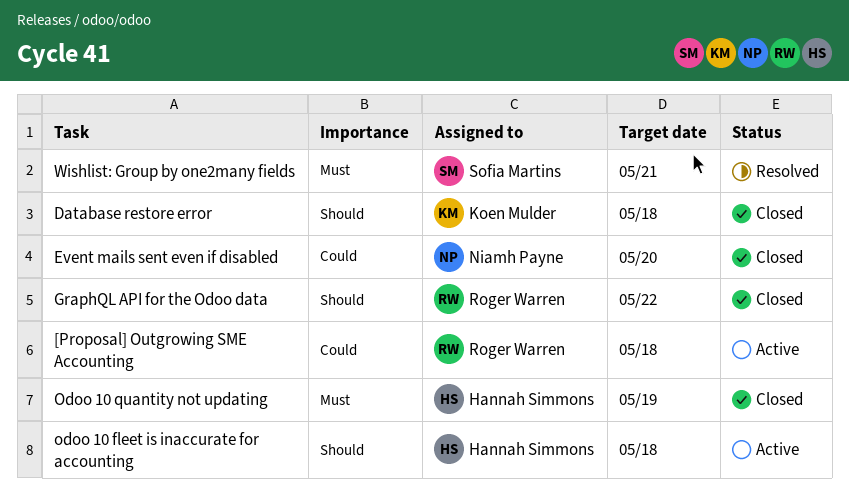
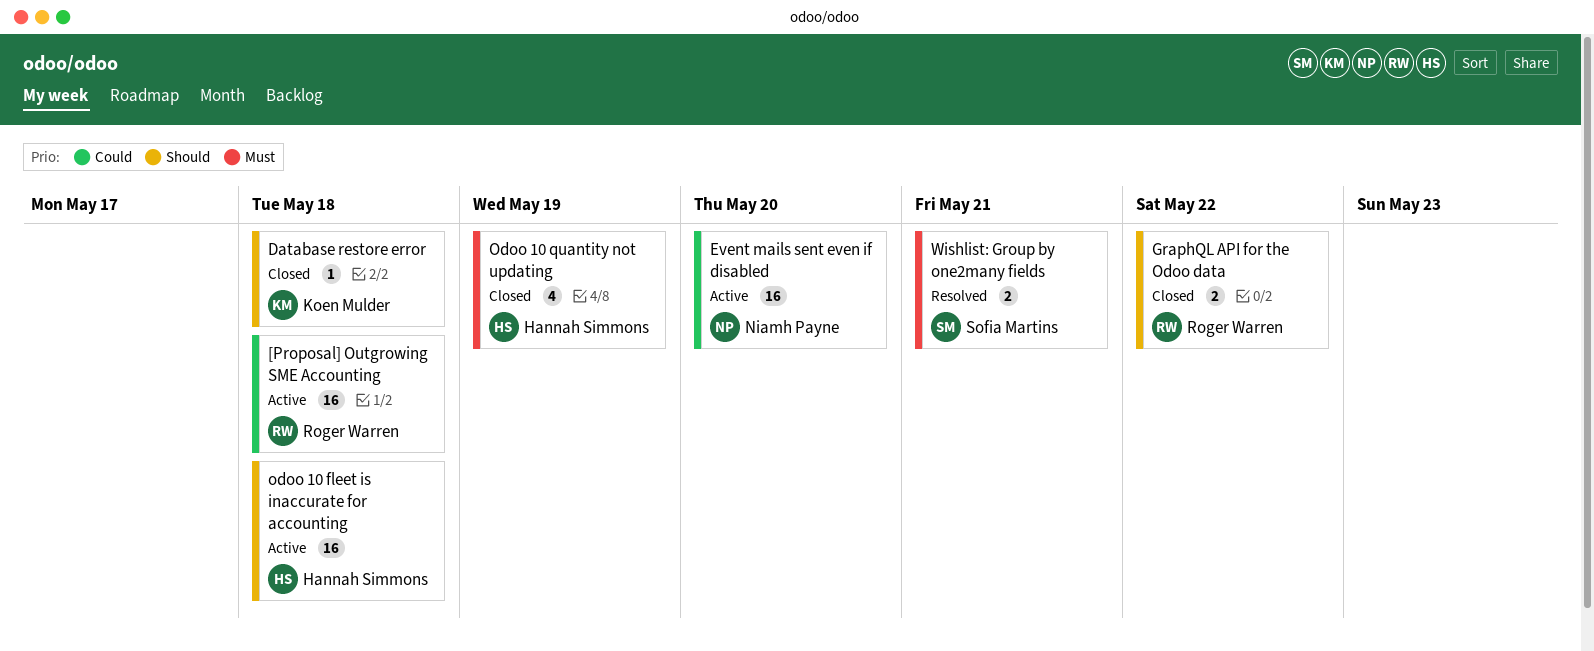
Event mails sent even if disabled, status: Closed -> Active

